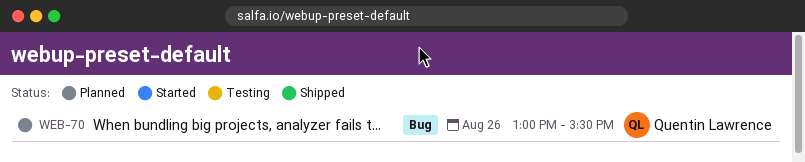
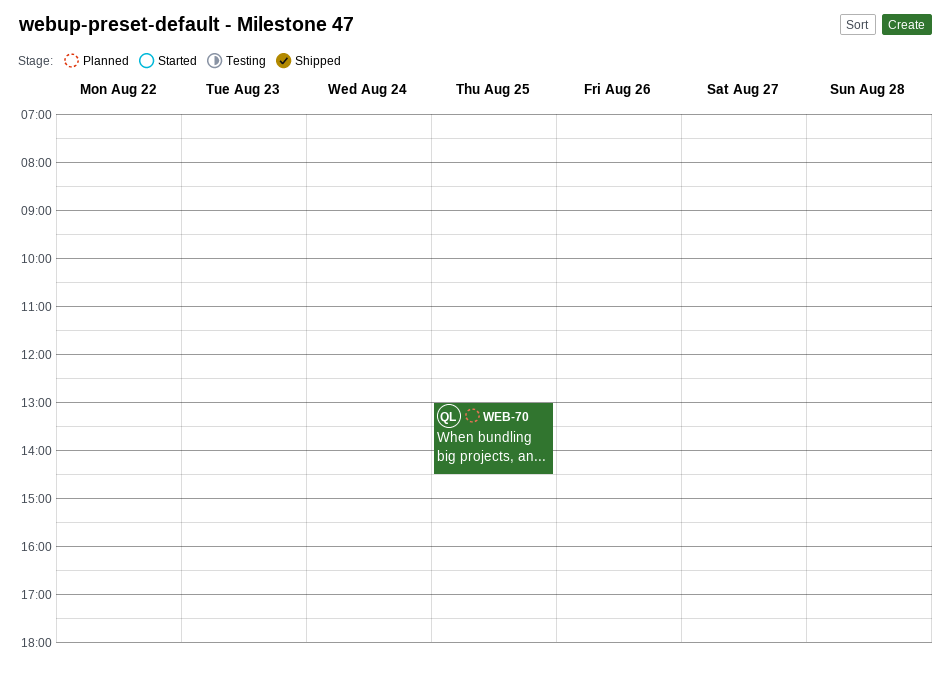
WEB-70, day: Aug 26 -> Aug 25
WEB-70, ends: 15:30 -> 14:30

